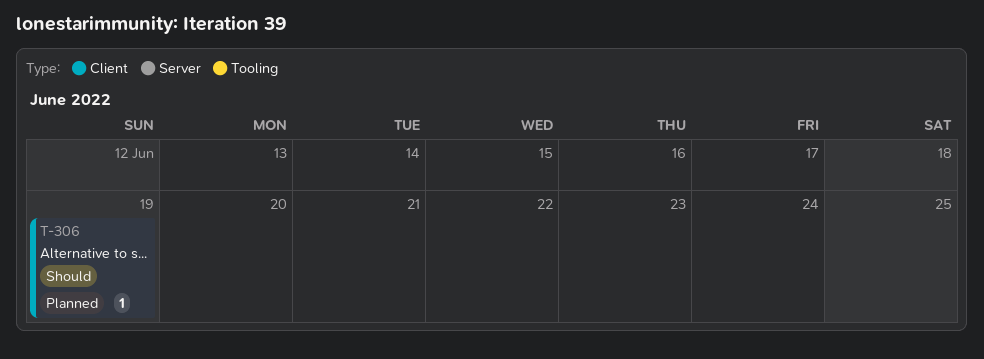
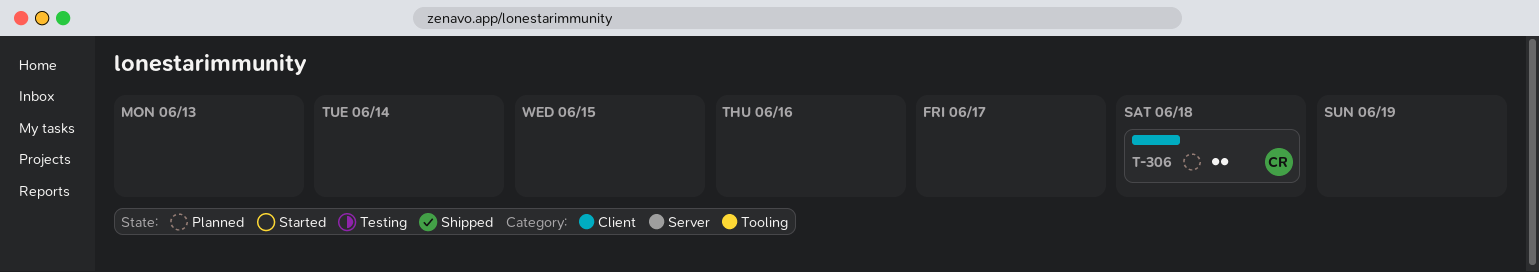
T-306, estimate: 1 -> 2
T-306, due: Jun 19 -> Jun 18

